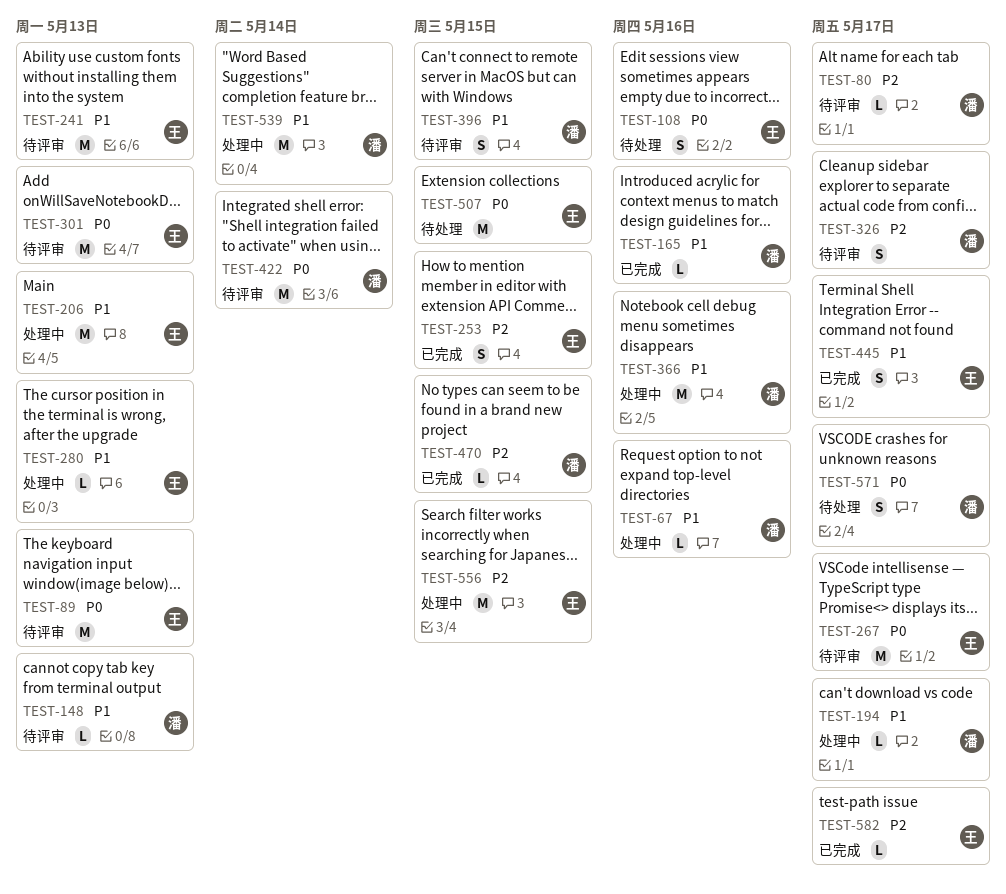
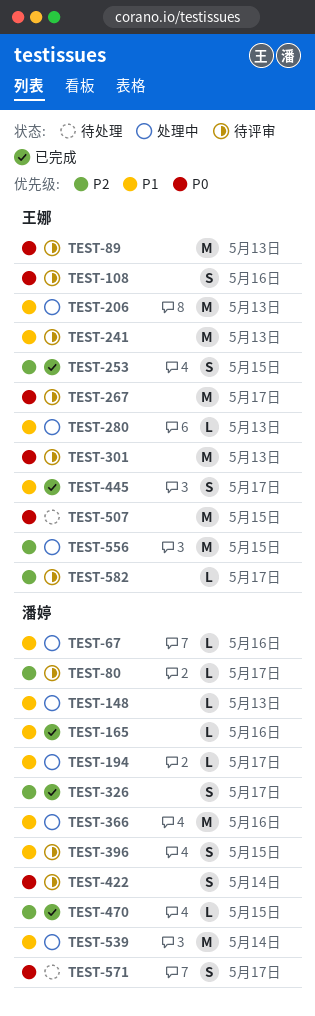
TEST-108, status: 待处理 -> 待评审
TEST-148, status: 待评审 -> 处理中
TEST-326, status: 待评审 -> 已完成
TEST-422, estimate: M -> S
TEST-582, status: 已完成 -> 待评审

